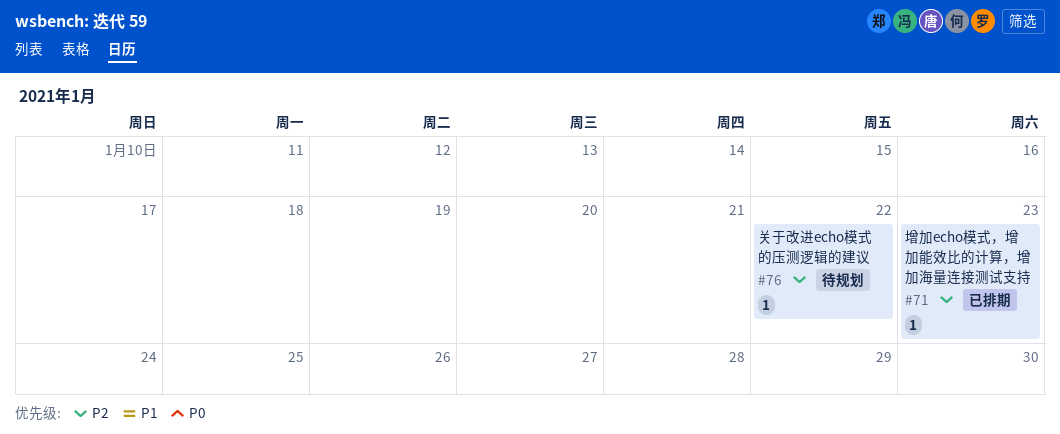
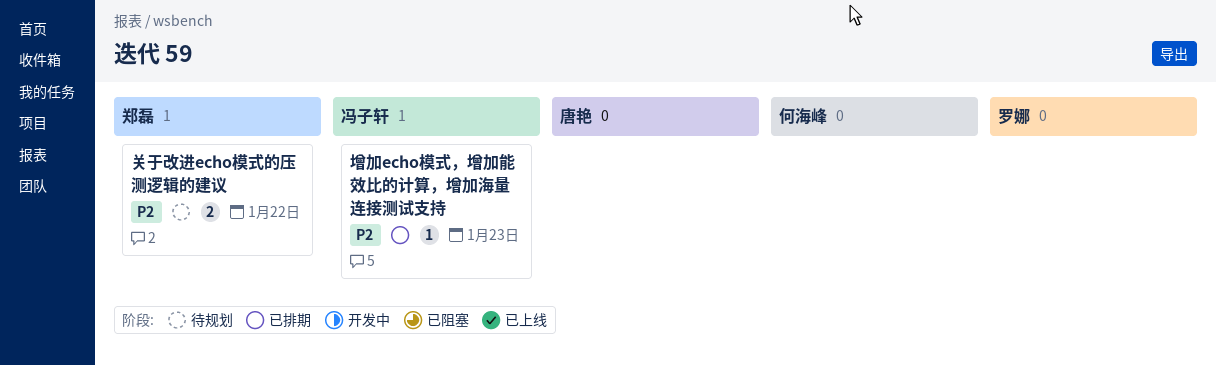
关于改进echo模式的压测逻辑的建议, estimate: 1 -> 2

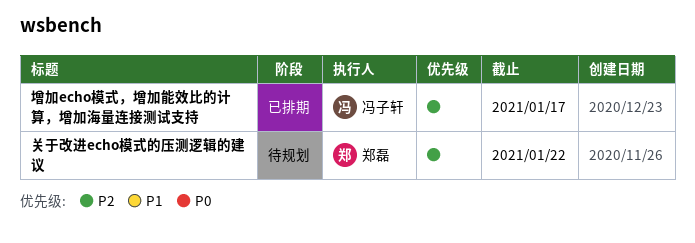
增加echo模式，增加能效比的计算，增加海量连接测试支持, due: Jan 23 -> Jan 17

